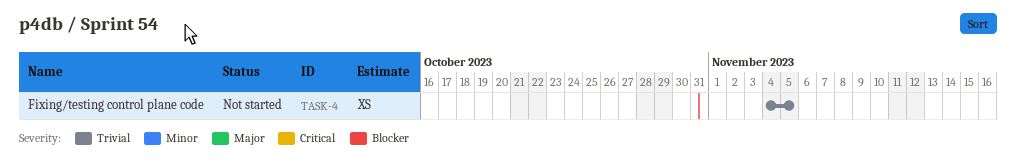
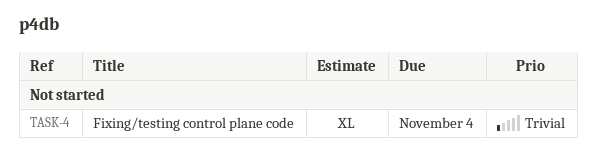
TASK-4, estimate: XS -> XL
TASK-4, due: Nov 5 -> Nov 4

